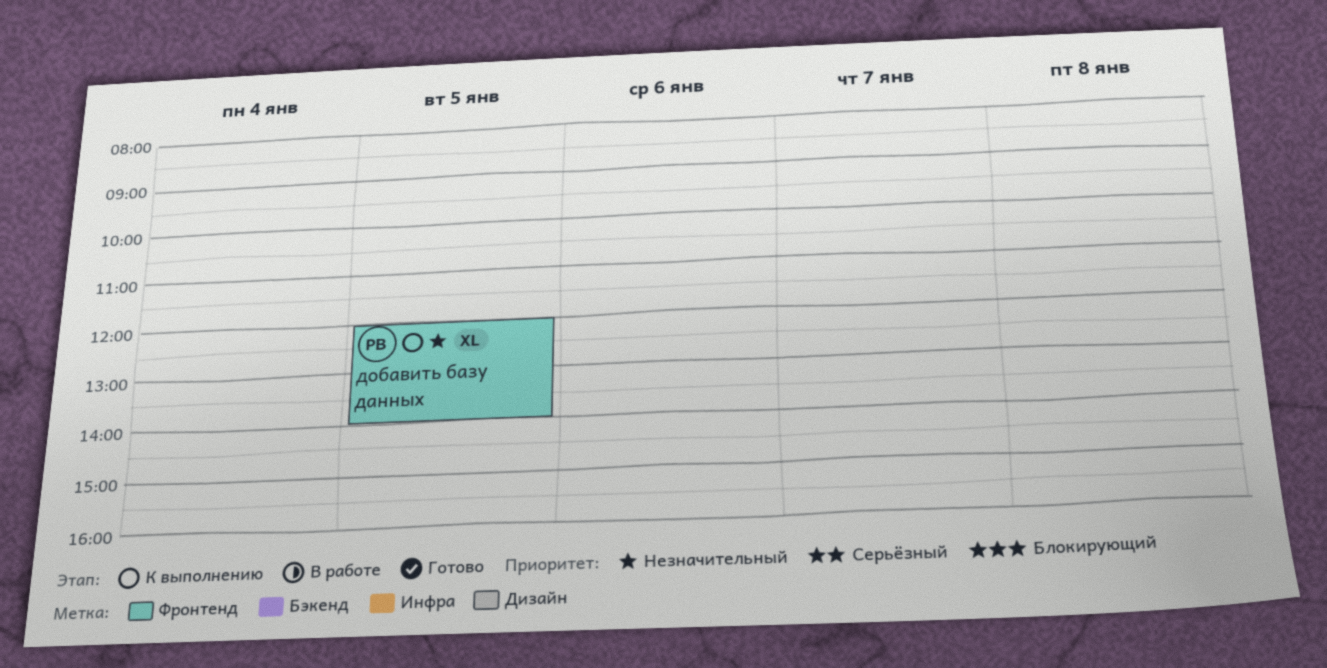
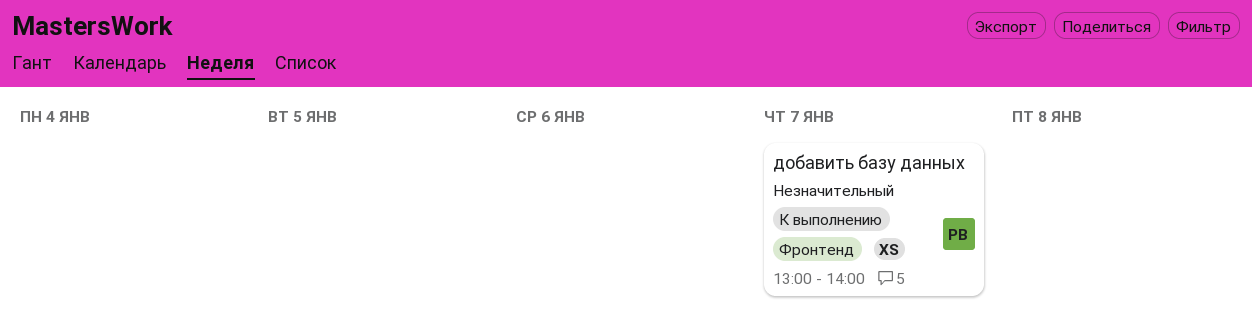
добавить базу данных, estimate: XL -> XS
добавить базу данных, day: Jan 5 -> Jan 7
добавить базу данных, begins: 12:00 -> 13:00

